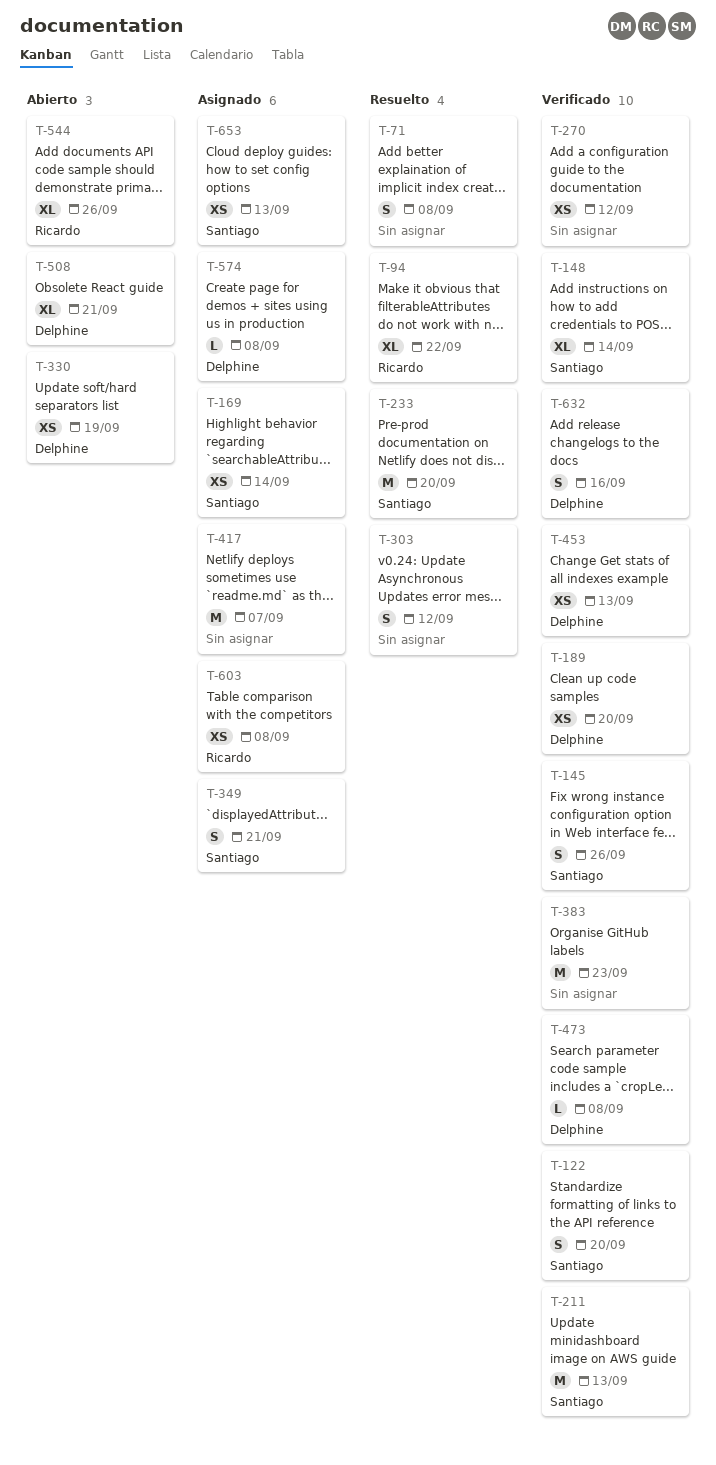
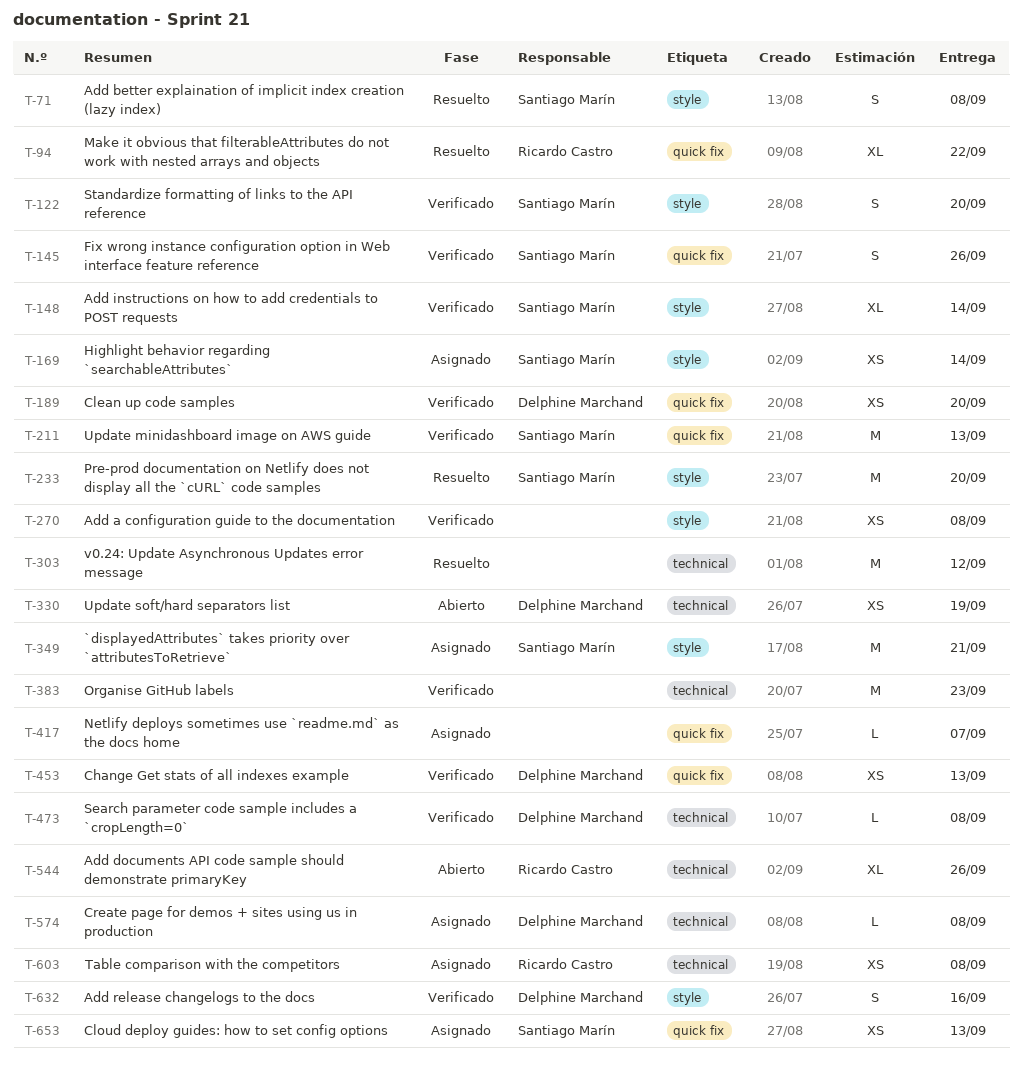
T-71, owner: none -> Santiago Marín
T-270, due: Sep 12 -> Sep 8
T-303, estimate: S -> M
T-349, estimate: S -> M
T-417, estimate: M -> L
T-508: present -> none

